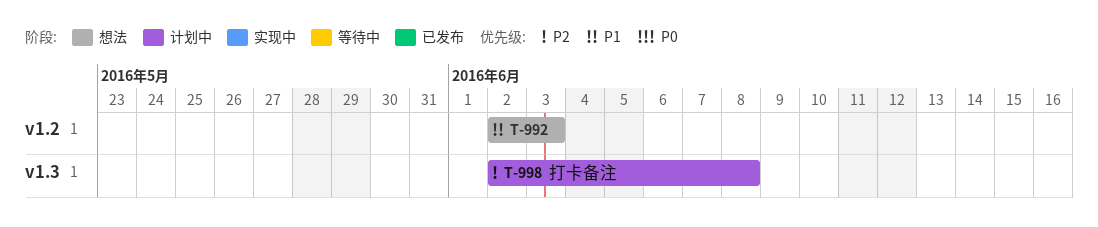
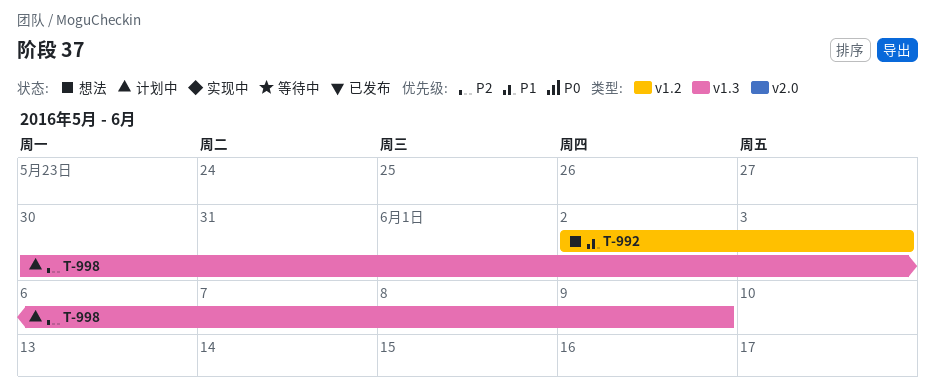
T-998, start: Jun 2 -> May 30
T-998, due: Jun 8 -> Jun 9

